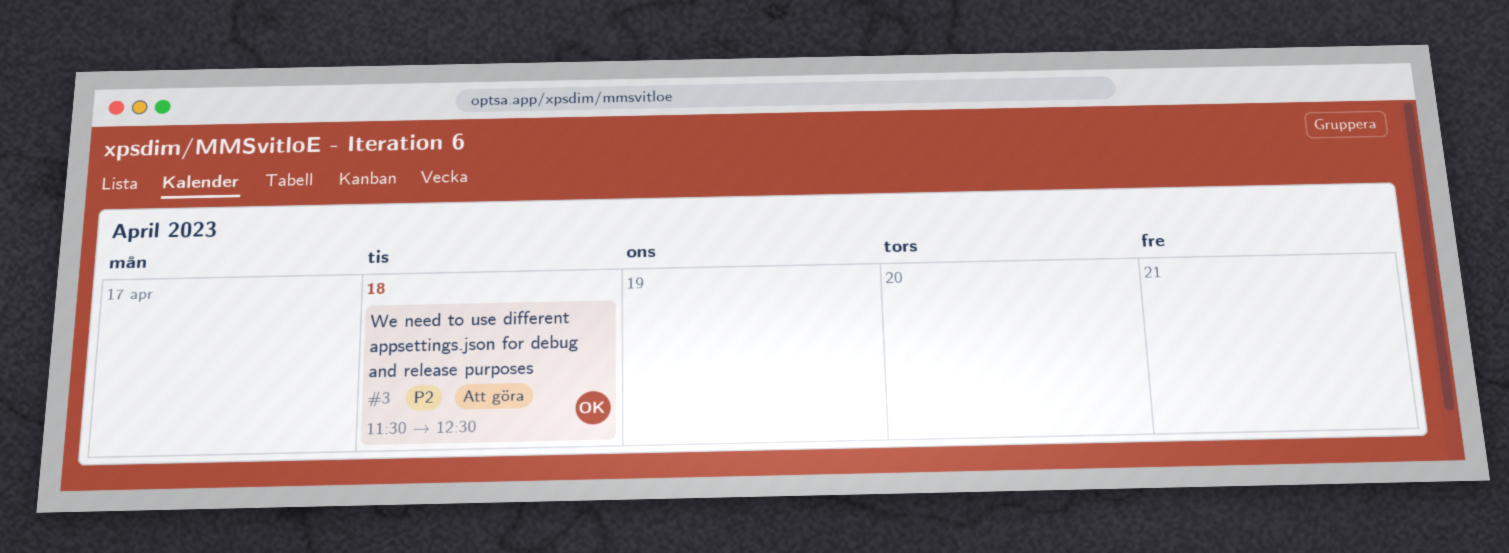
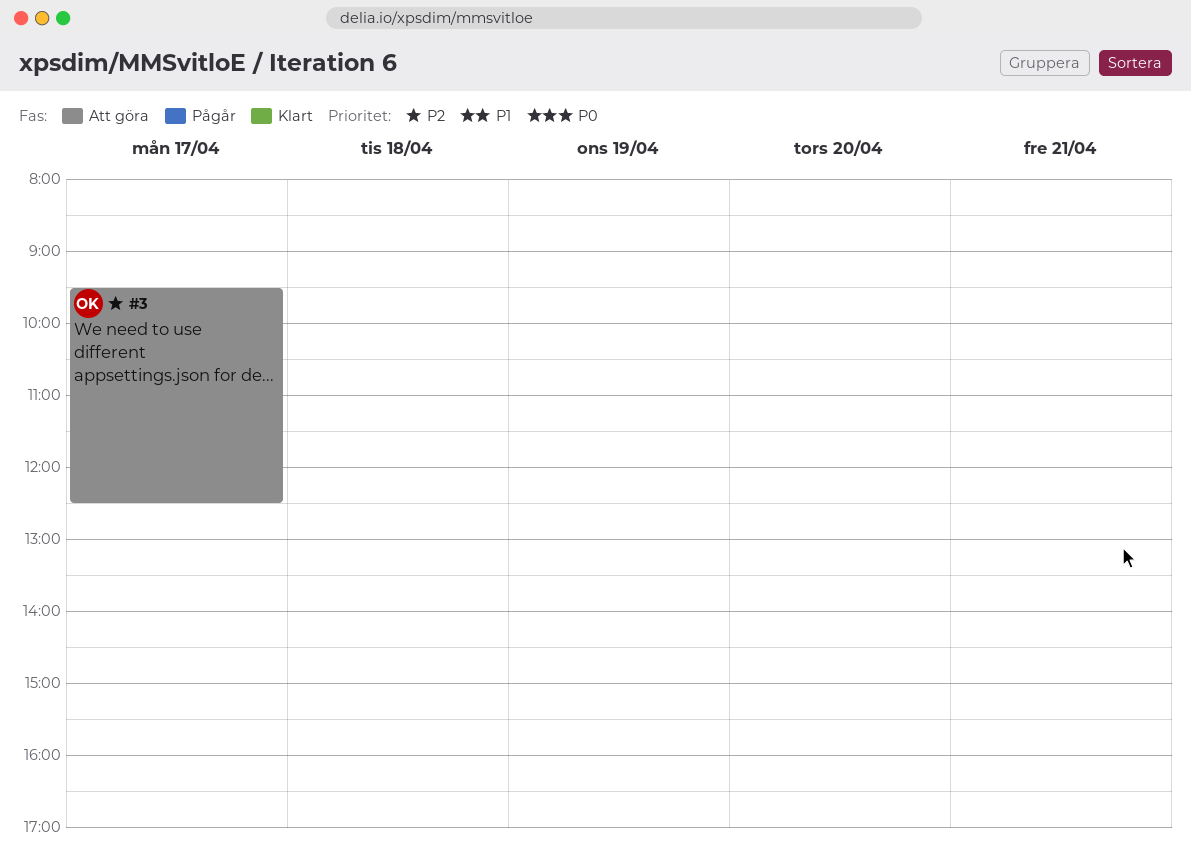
#3, day: Apr 18 -> Apr 17
#3, begins: 11:30 -> 09:30

